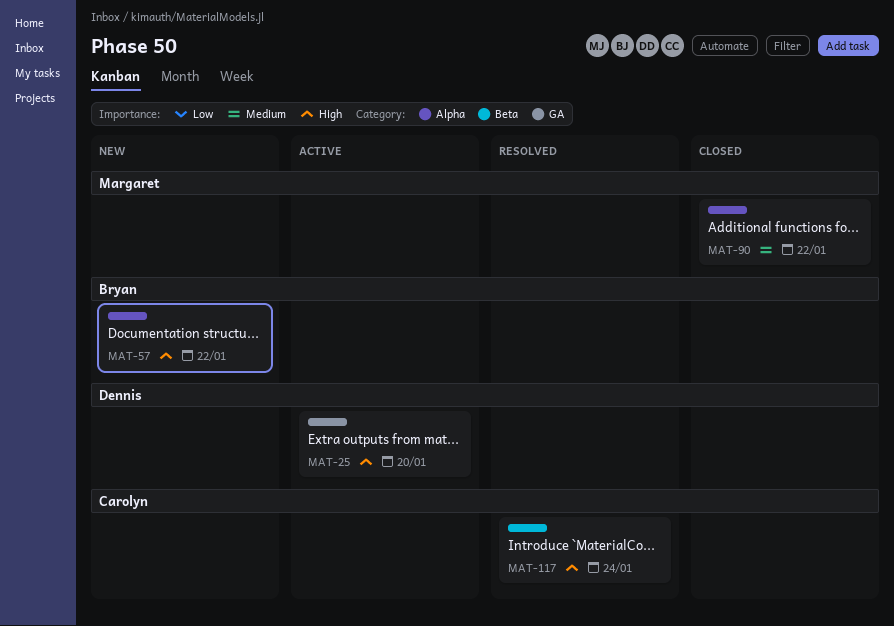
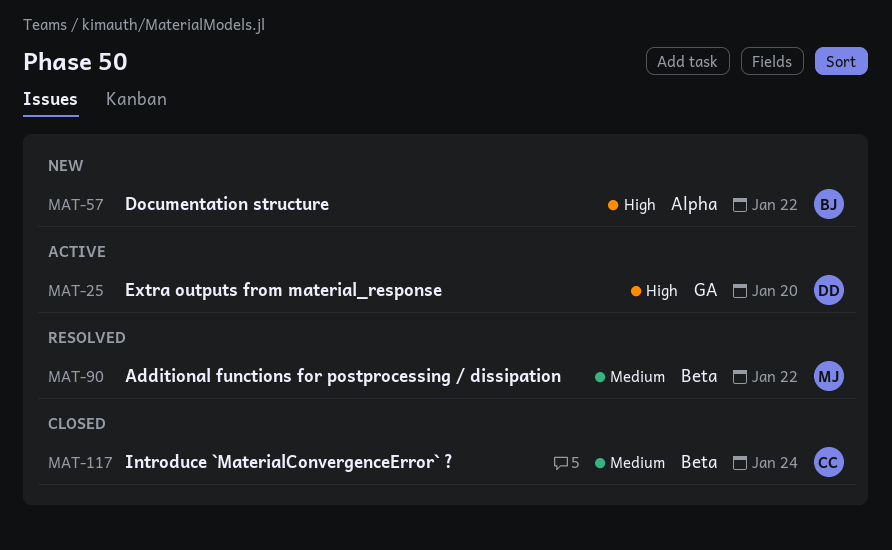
MAT-90, status: Closed -> Resolved
MAT-90, label: Alpha -> Beta
MAT-117, status: Resolved -> Closed
MAT-117, priority: High -> Medium

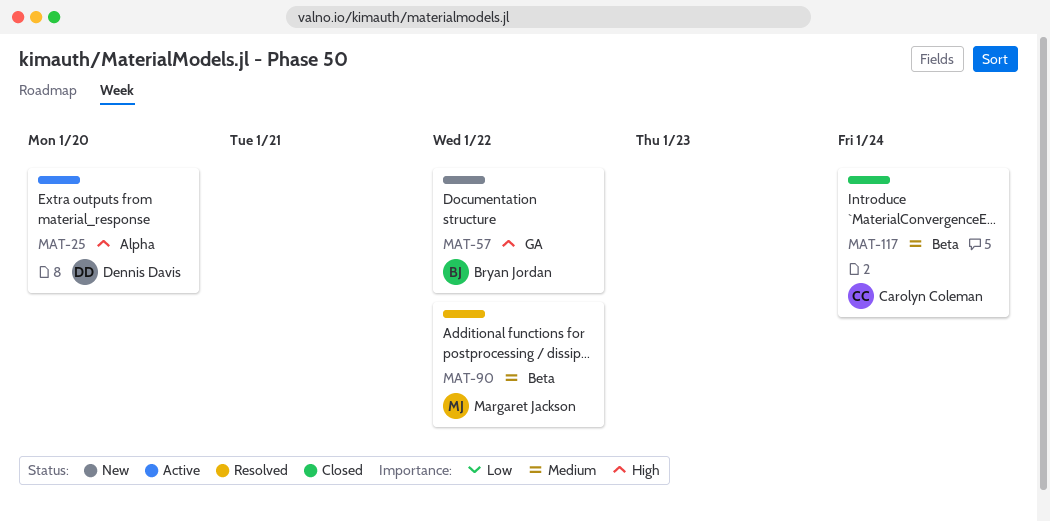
MAT-25, label: GA -> Alpha
MAT-57, label: Alpha -> GA

